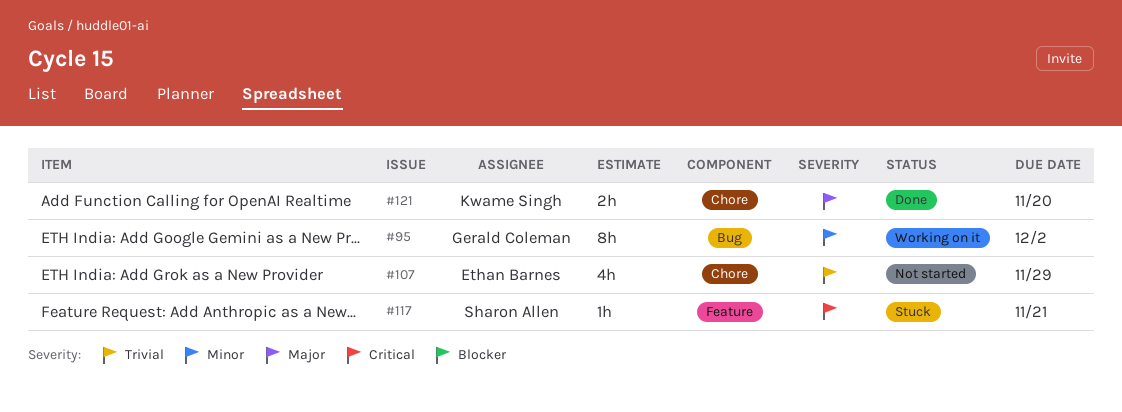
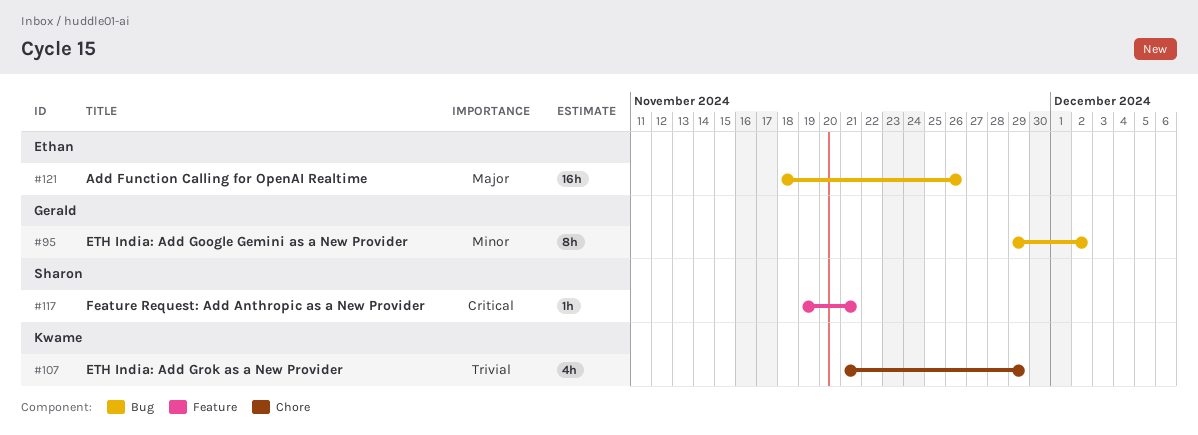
#107, owner: Ethan Barnes -> Kwame Singh
#121, owner: Kwame Singh -> Ethan Barnes
#121, label: Chore -> Bug
#121, estimate: 2h -> 16h
#121, due: Nov 20 -> Nov 26

